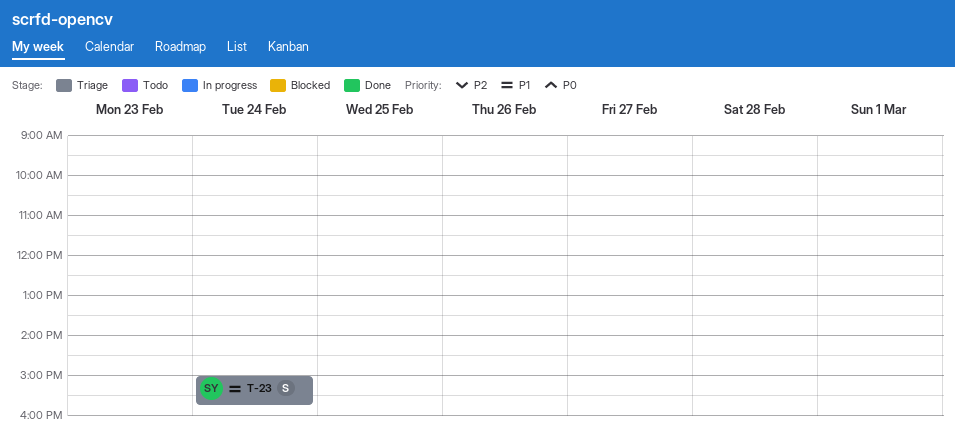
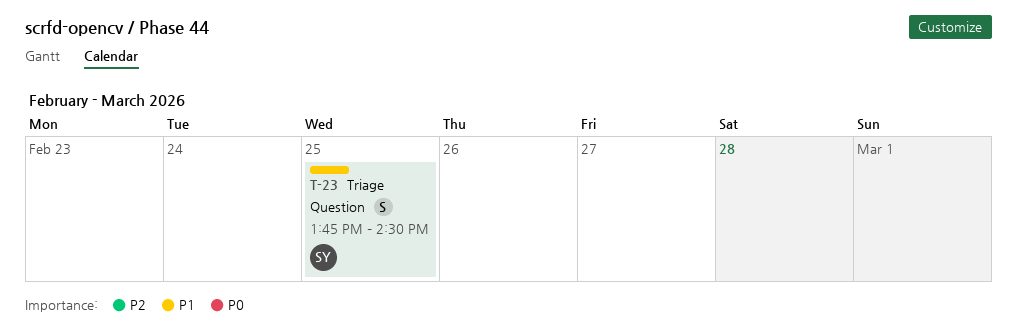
T-23, day: Feb 24 -> Feb 25
T-23, begins: 15:00 -> 13:45
T-23, ends: 15:45 -> 14:30

